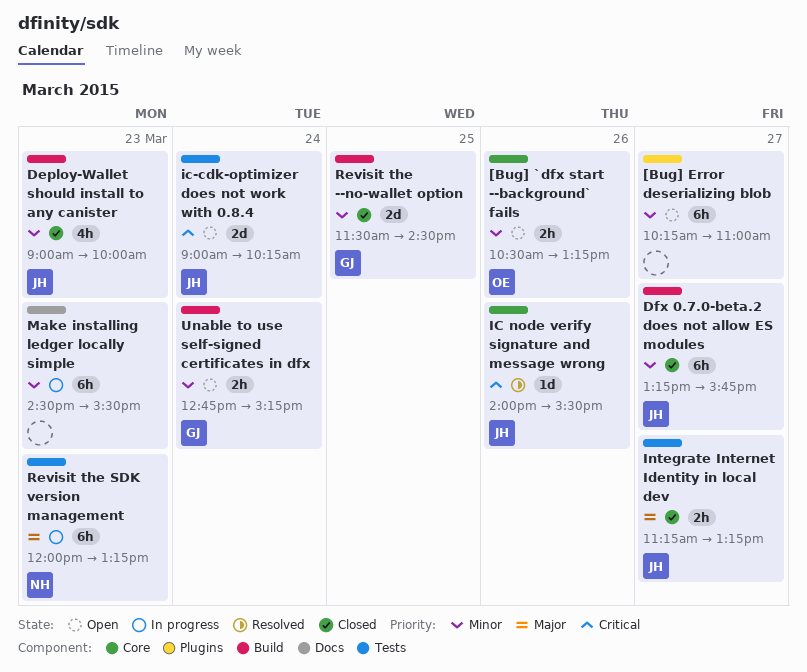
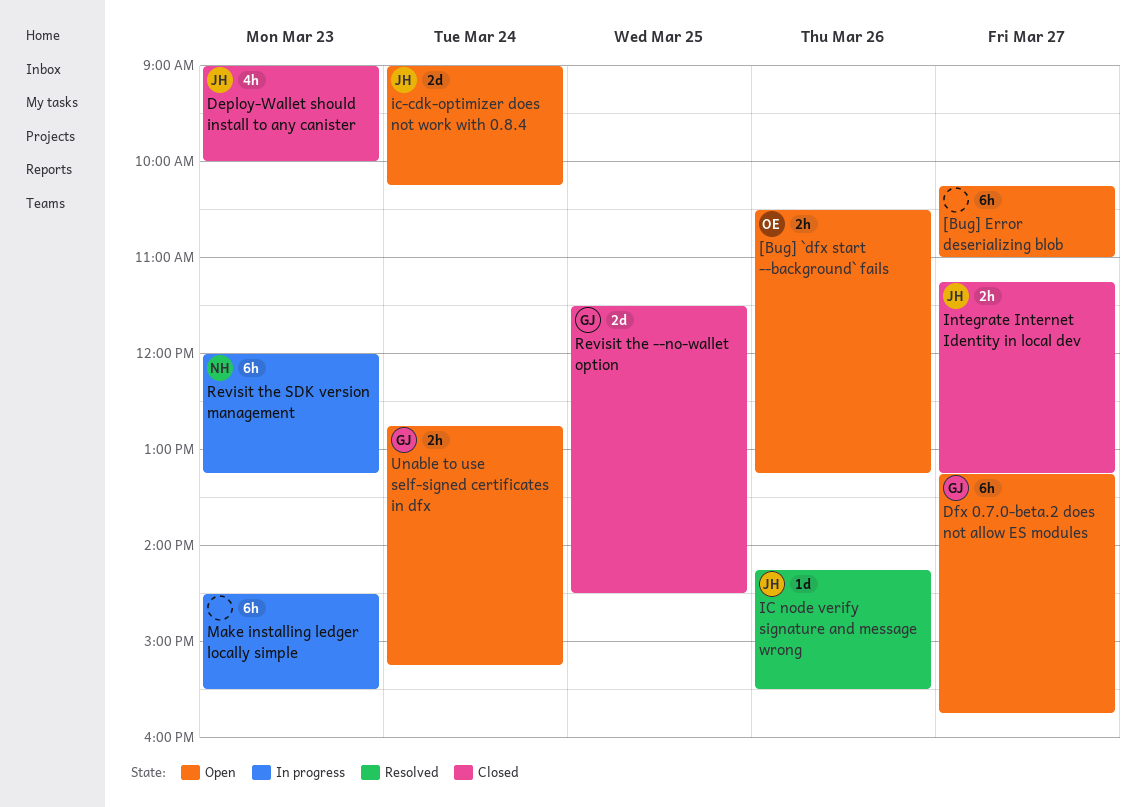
Dfx 0.7.0-beta.2 does not allow ES modules, status: Closed -> Open
Dfx 0.7.0-beta.2 does not allow ES modules, owner: JH -> GJ
IC node verify signature and message wrong, begins: 14:00 -> 14:15

